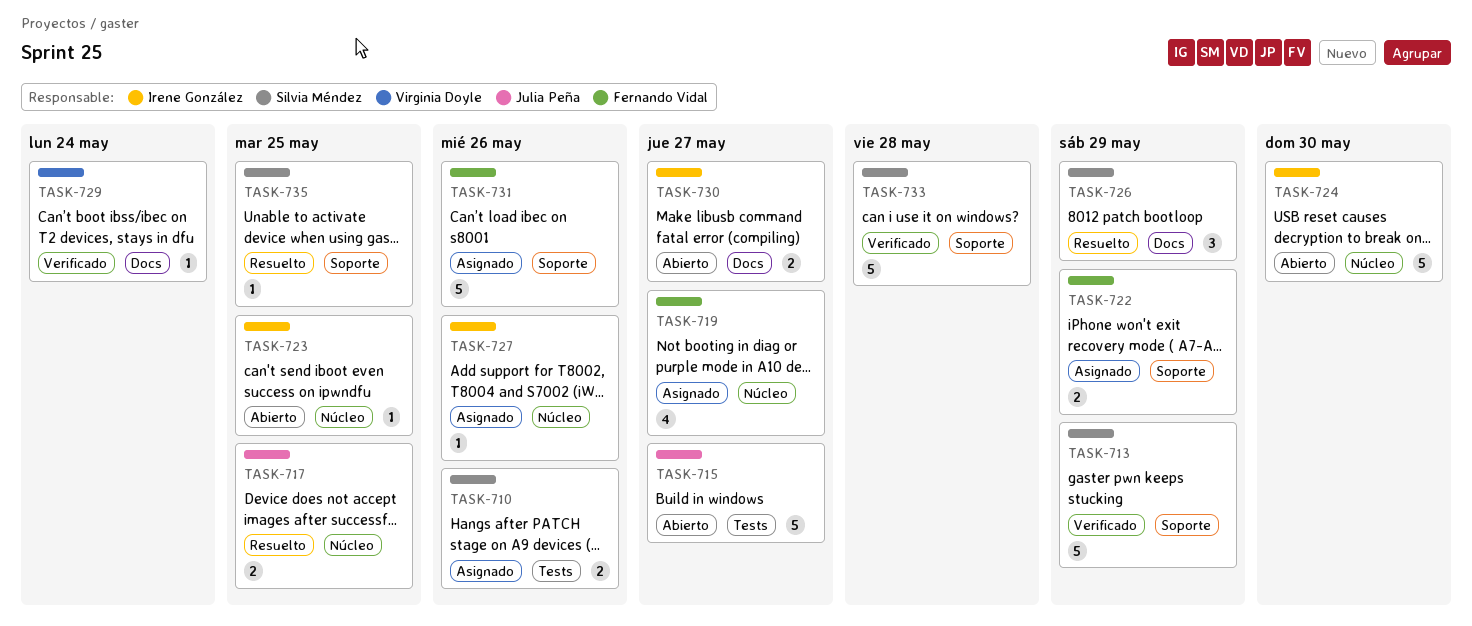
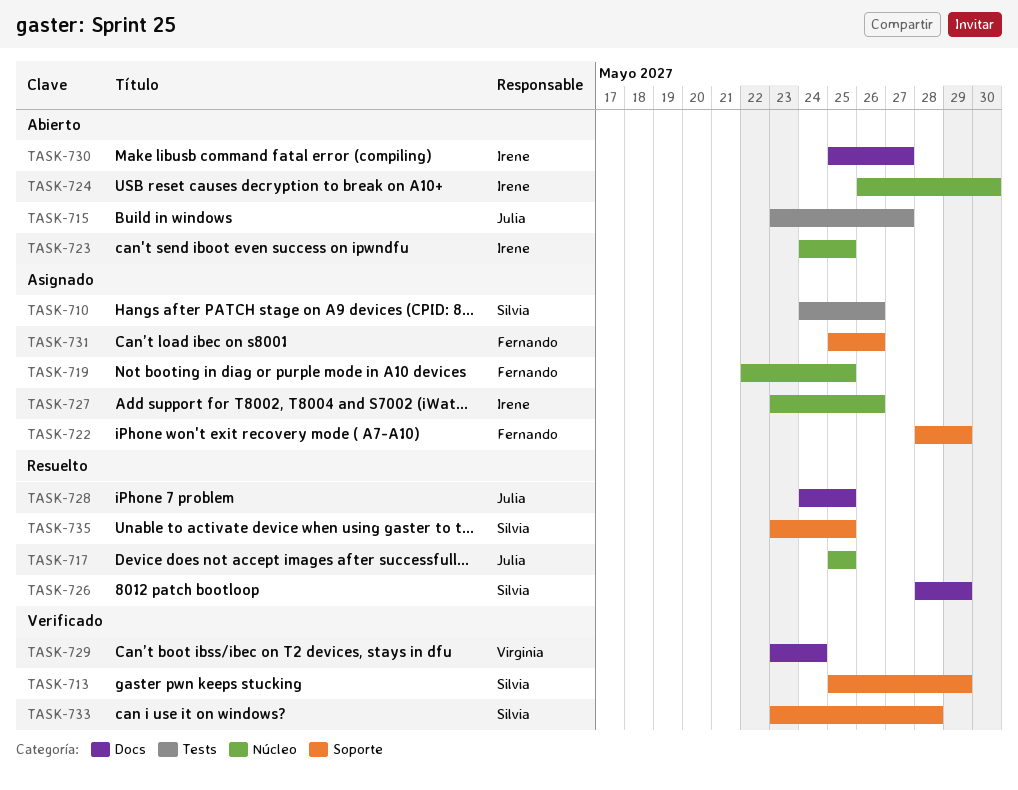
TASK-719, due: May 27 -> May 25
TASK-728: none -> present

